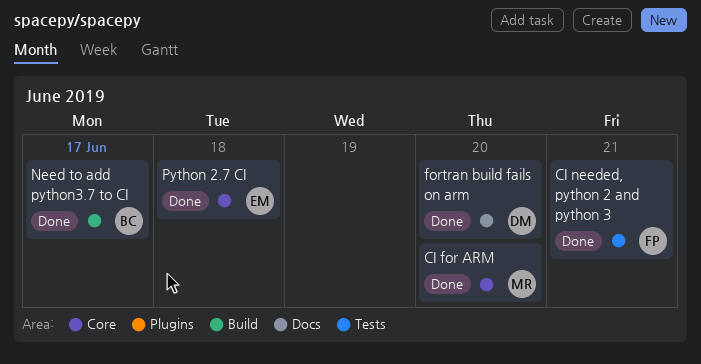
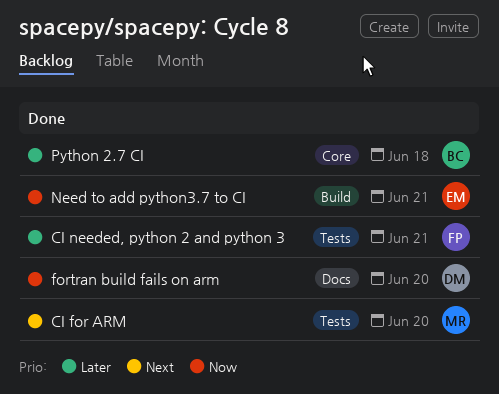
CI for ARM, label: Core -> Tests
Need to add python3.7 to CI, owner: BC -> EM
Need to add python3.7 to CI, due: Jun 17 -> Jun 21
Python 2.7 CI, owner: EM -> BC

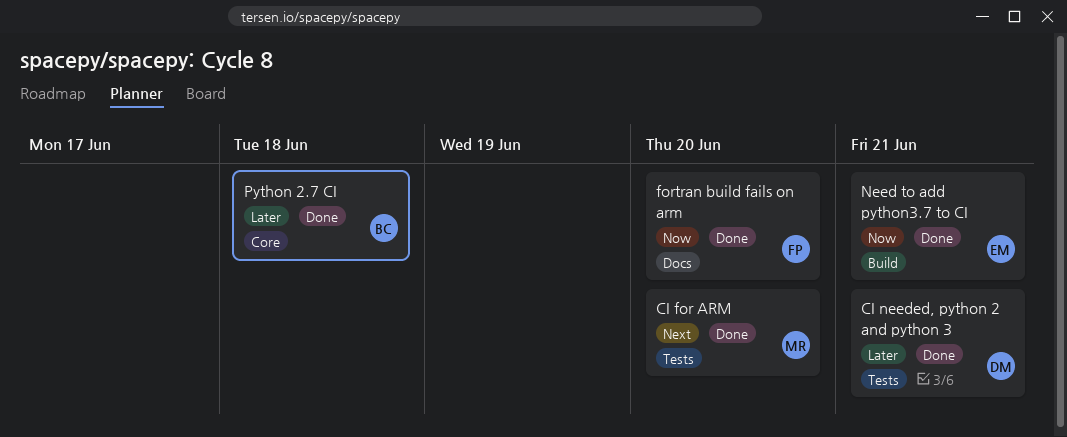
CI needed, python 2 and python 3, owner: FP -> DM
fortran build fails on arm, owner: DM -> FP

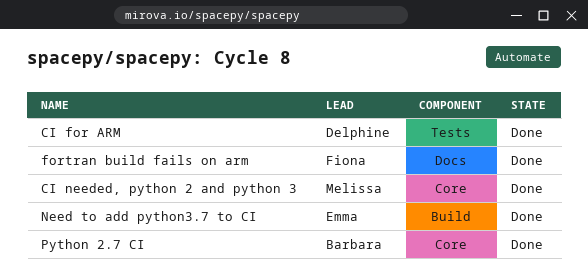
CI for ARM, owner: Melissa -> Delphine
CI needed, python 2 and python 3, owner: Delphine -> Melissa
CI needed, python 2 and python 3, label: Tests -> Core

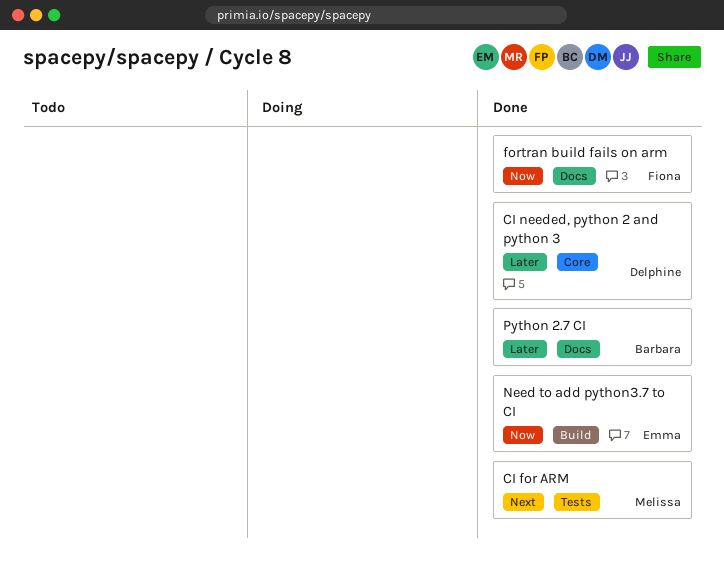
CI for ARM, owner: Delphine -> Melissa
CI needed, python 2 and python 3, owner: Melissa -> Delphine
Python 2.7 CI, label: Core -> Docs

